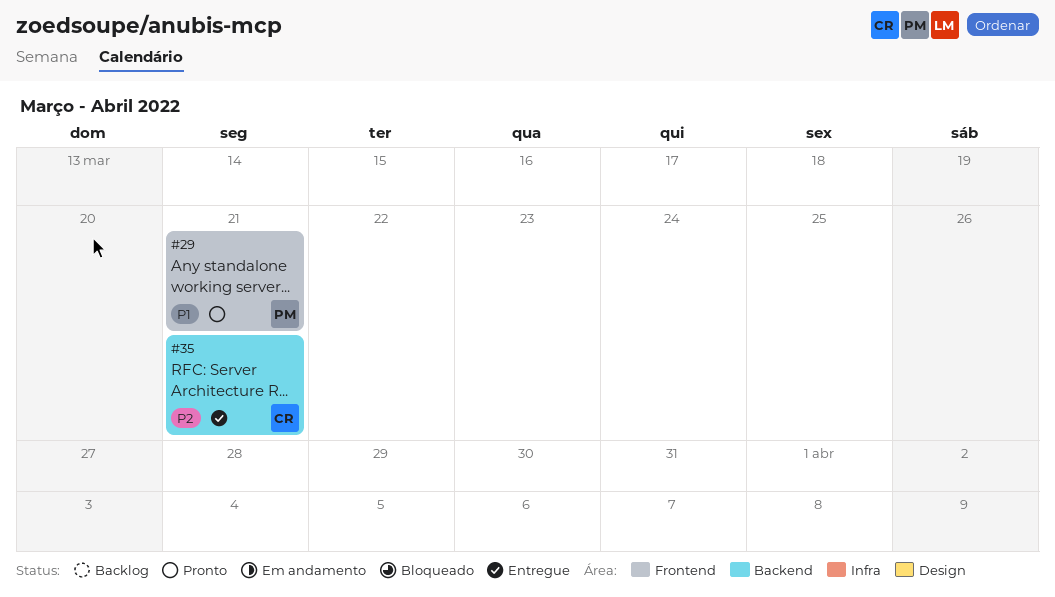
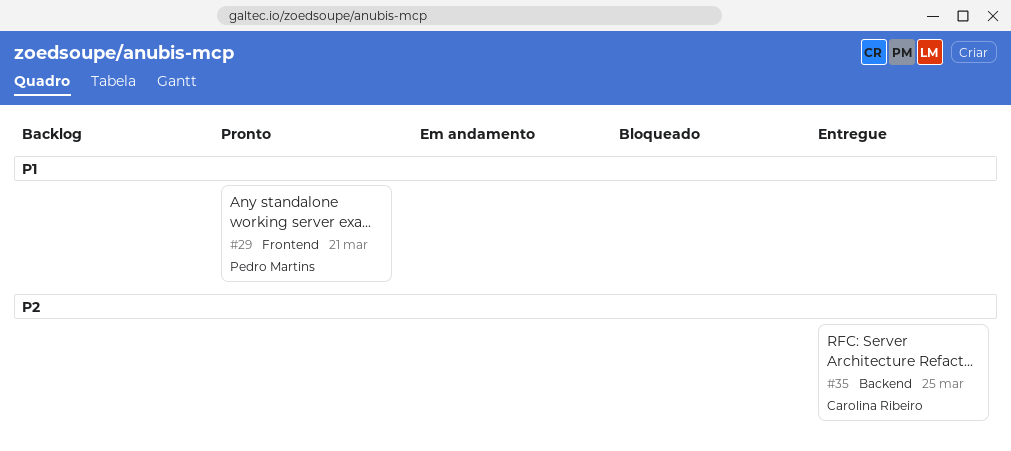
#35, due: Mar 21 -> Mar 25

